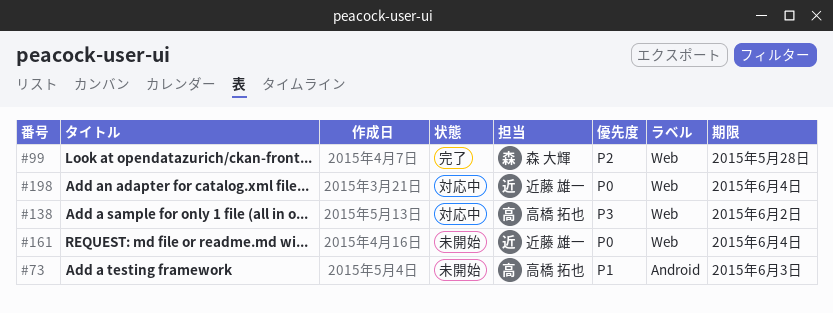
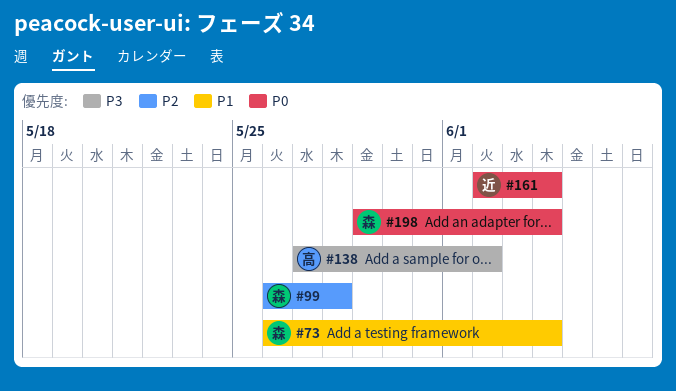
#73, owner: 高橋 拓也 -> 森 大輝
#73, due: Jun 3 -> Jun 4
#198, owner: 近藤 雄一 -> 森 大輝

